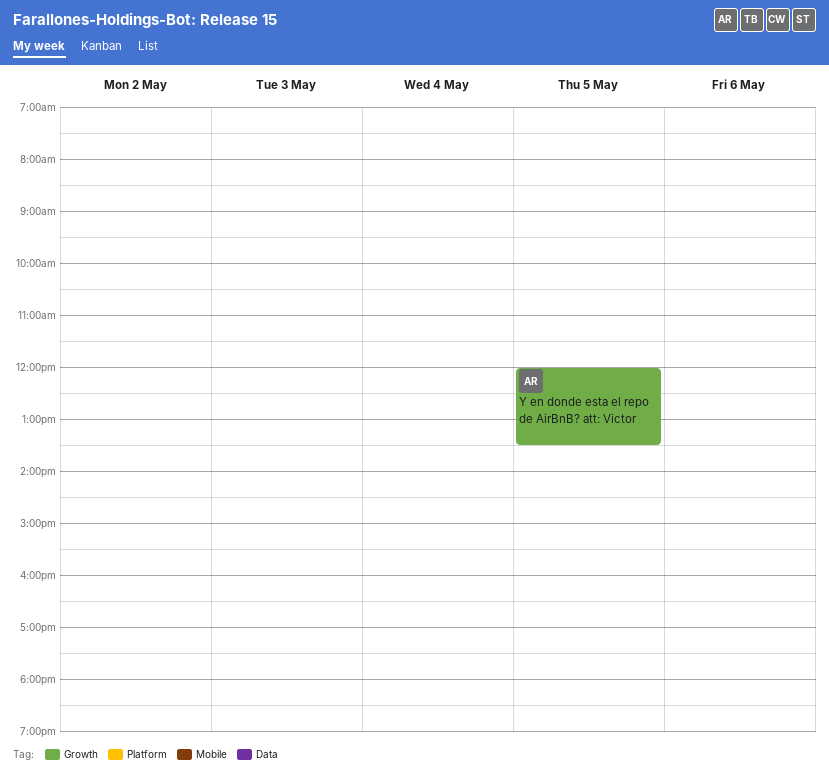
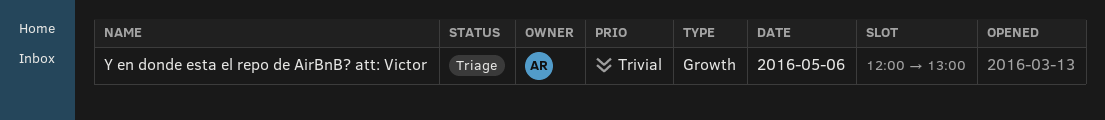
Y en donde esta el repo de AirBnB? att: Victor, day: May 5 -> May 6
Y en donde esta el repo de AirBnB? att: Victor, ends: 13:30 -> 13:00

